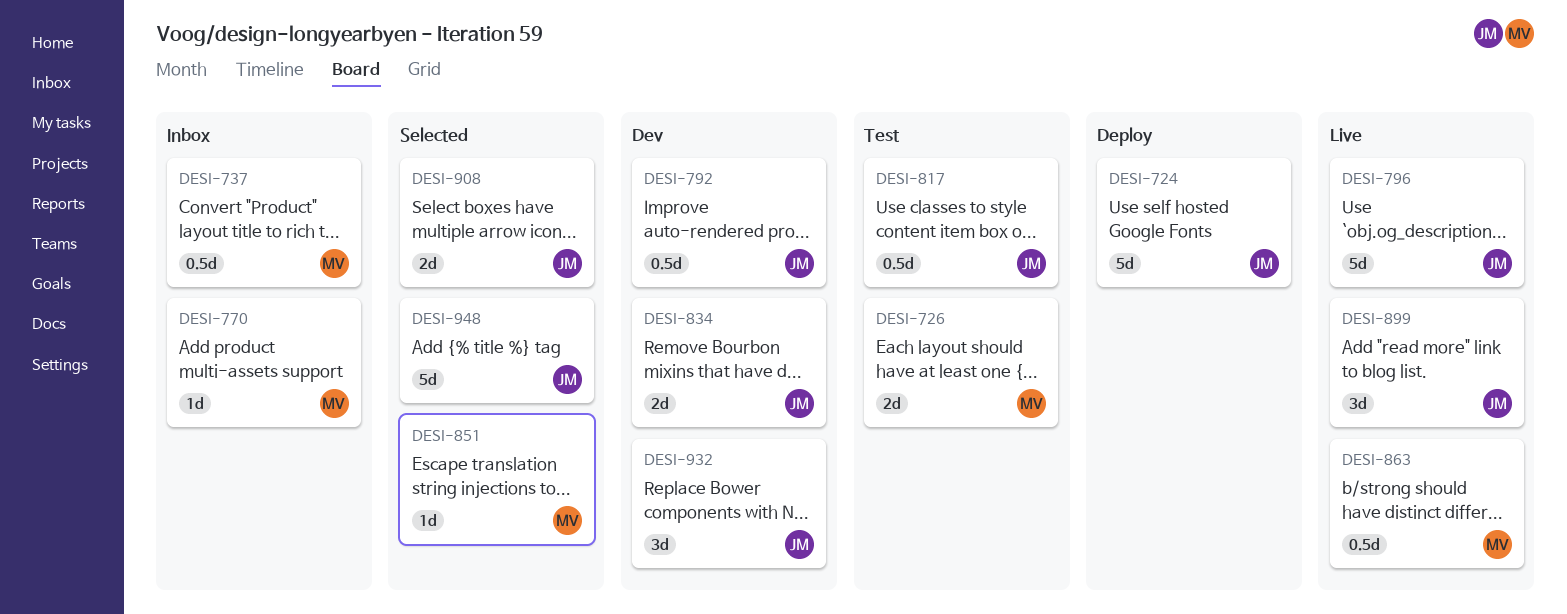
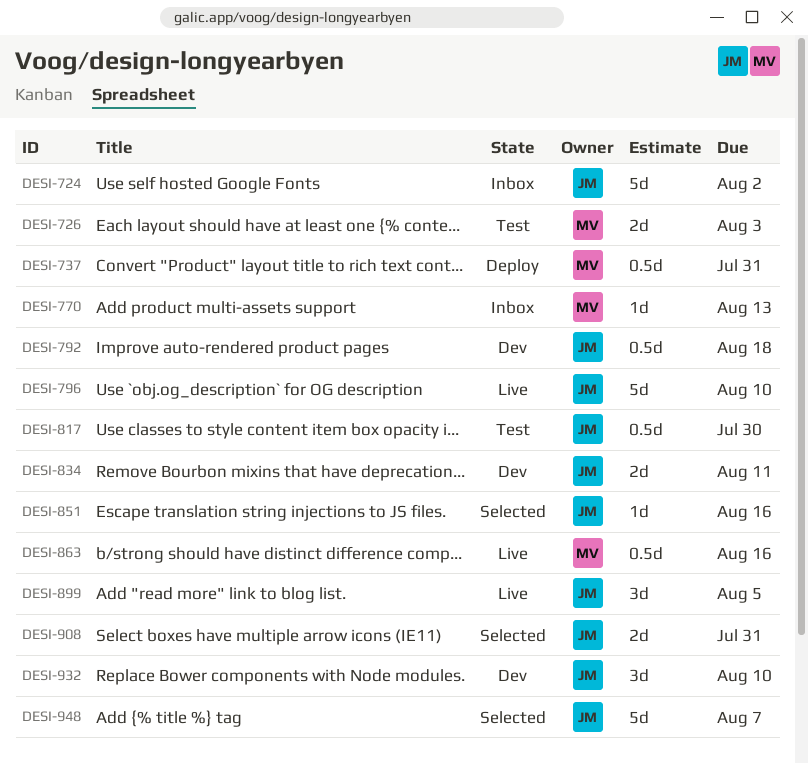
DESI-724, status: Deploy -> Inbox
DESI-737, status: Inbox -> Deploy
DESI-851, owner: MV -> JM

